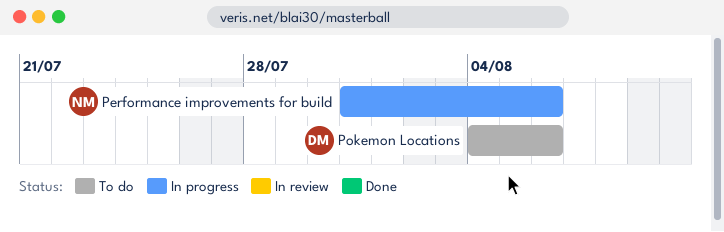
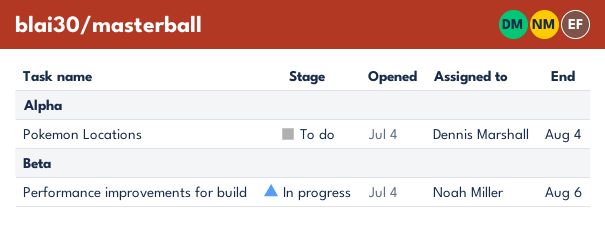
Pokemon Locations, due: Aug 6 -> Aug 4

